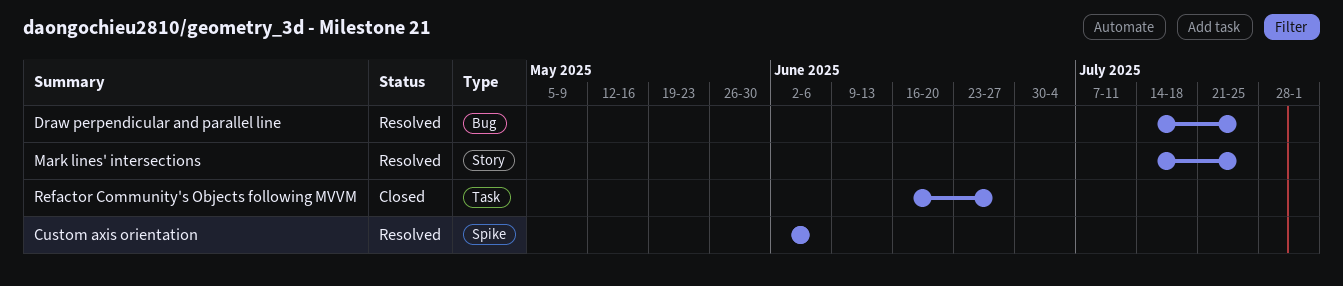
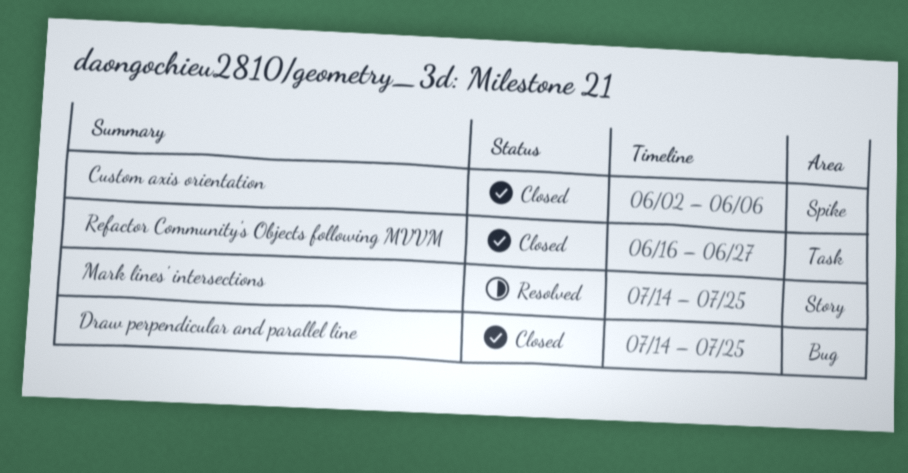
Custom axis orientation, status: Resolved -> Closed
Draw perpendicular and parallel line, status: Resolved -> Closed

